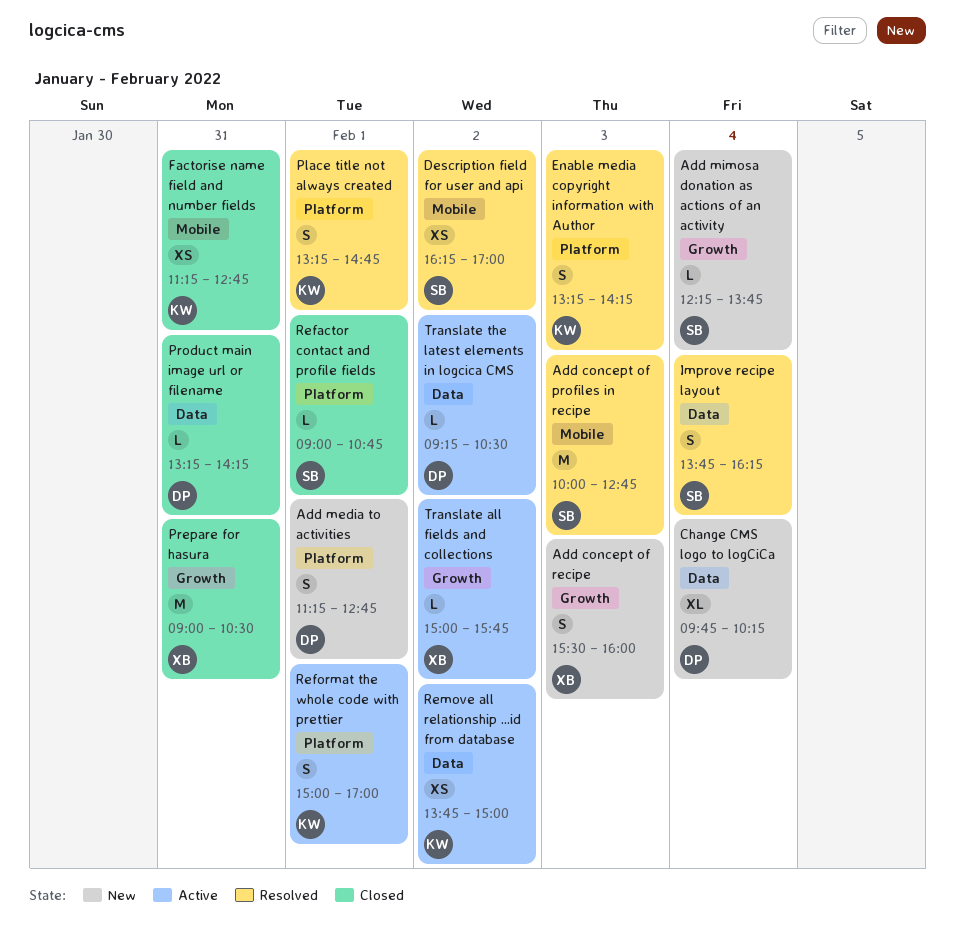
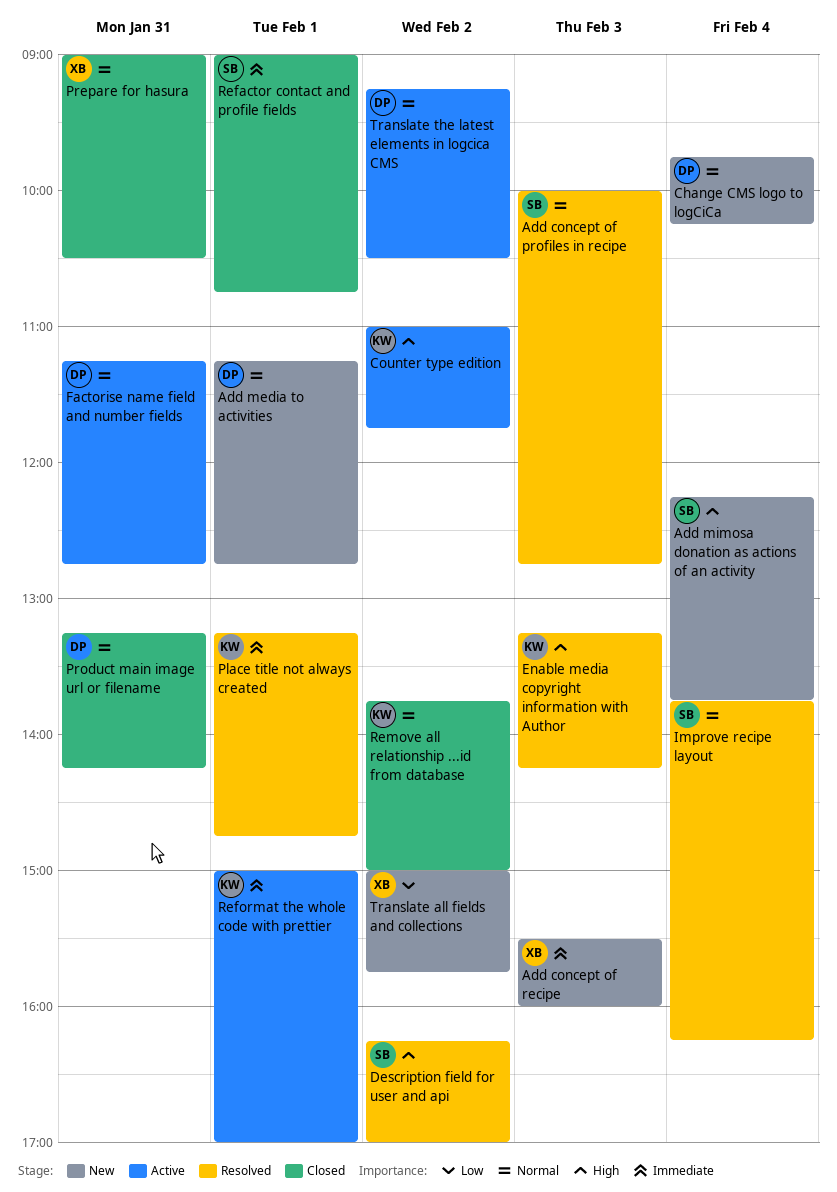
Counter type edition: none -> present
Factorise name field and number fields, status: Closed -> Active
Factorise name field and number fields, owner: KW -> DP
Remove all relationship ...id from database, status: Active -> Closed
Translate all fields and collections, status: Active -> New

